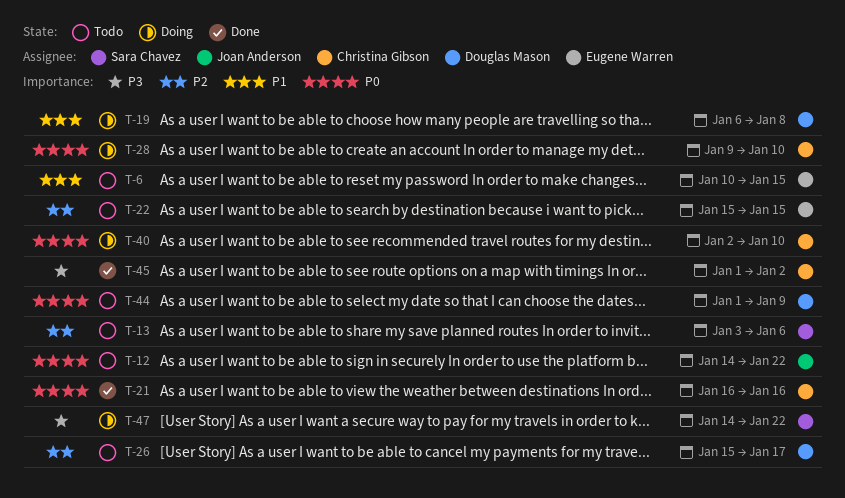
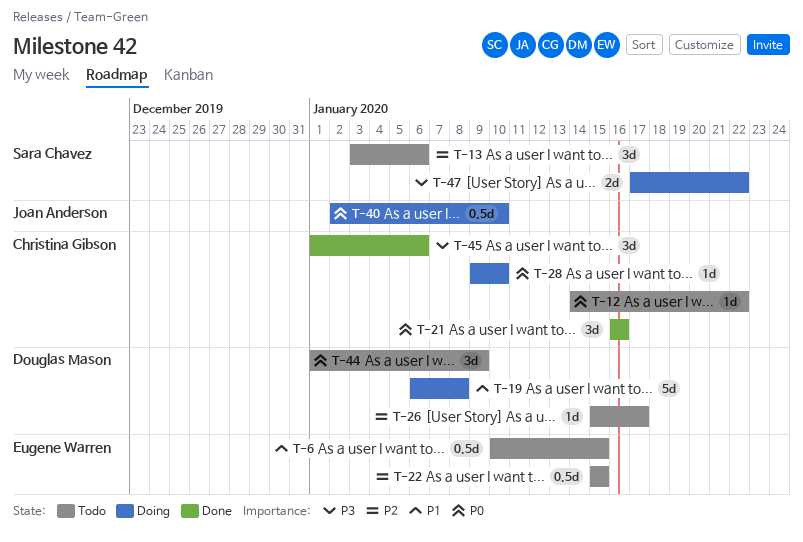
T-12, owner: Joan Anderson -> Christina Gibson
T-40, owner: Christina Gibson -> Joan Anderson
T-45, due: Jan 2 -> Jan 6
T-47, start: Jan 14 -> Jan 17

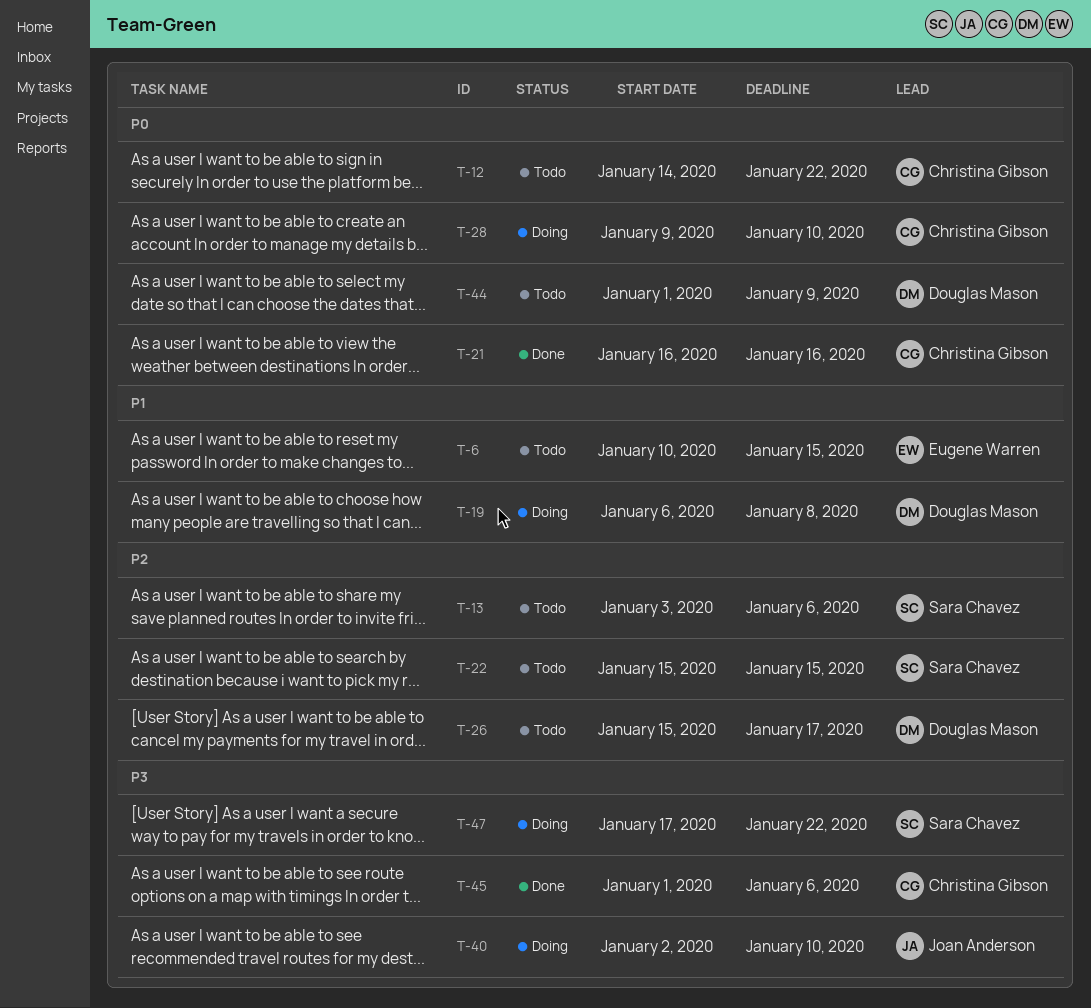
T-22, owner: Eugene Warren -> Sara Chavez
T-40, priority: P0 -> P3

